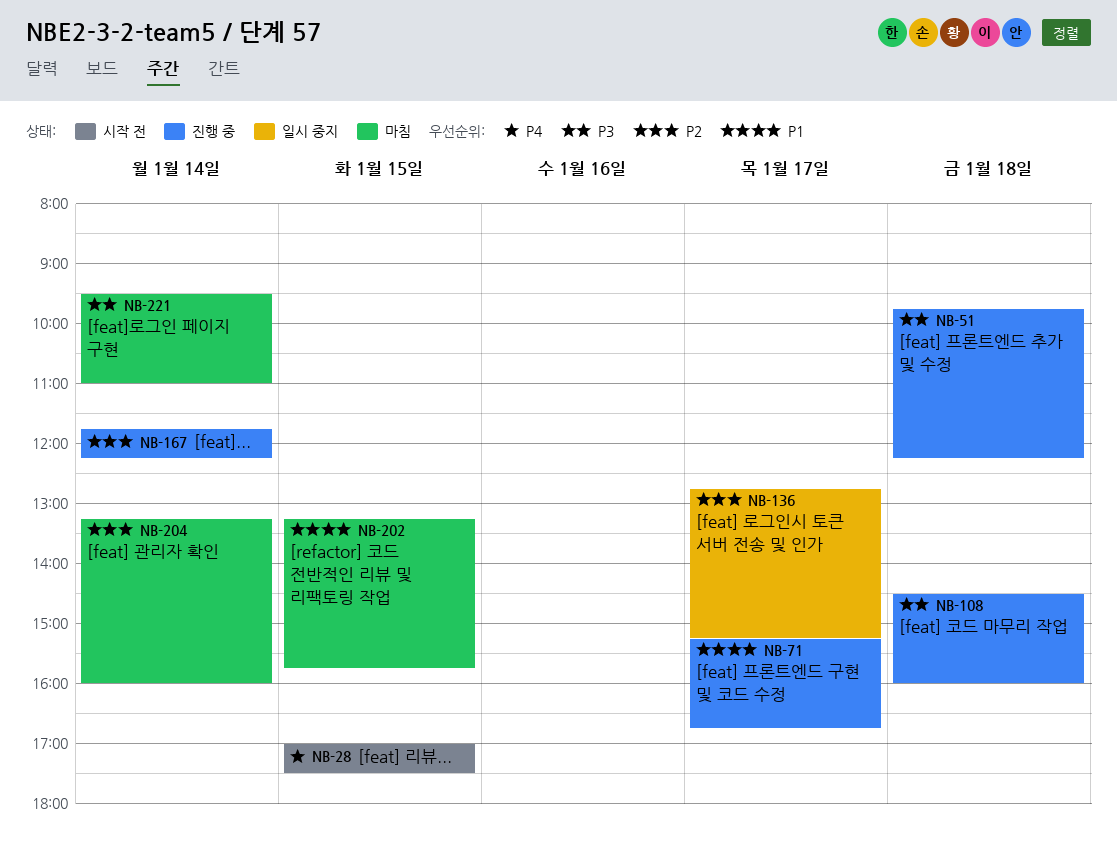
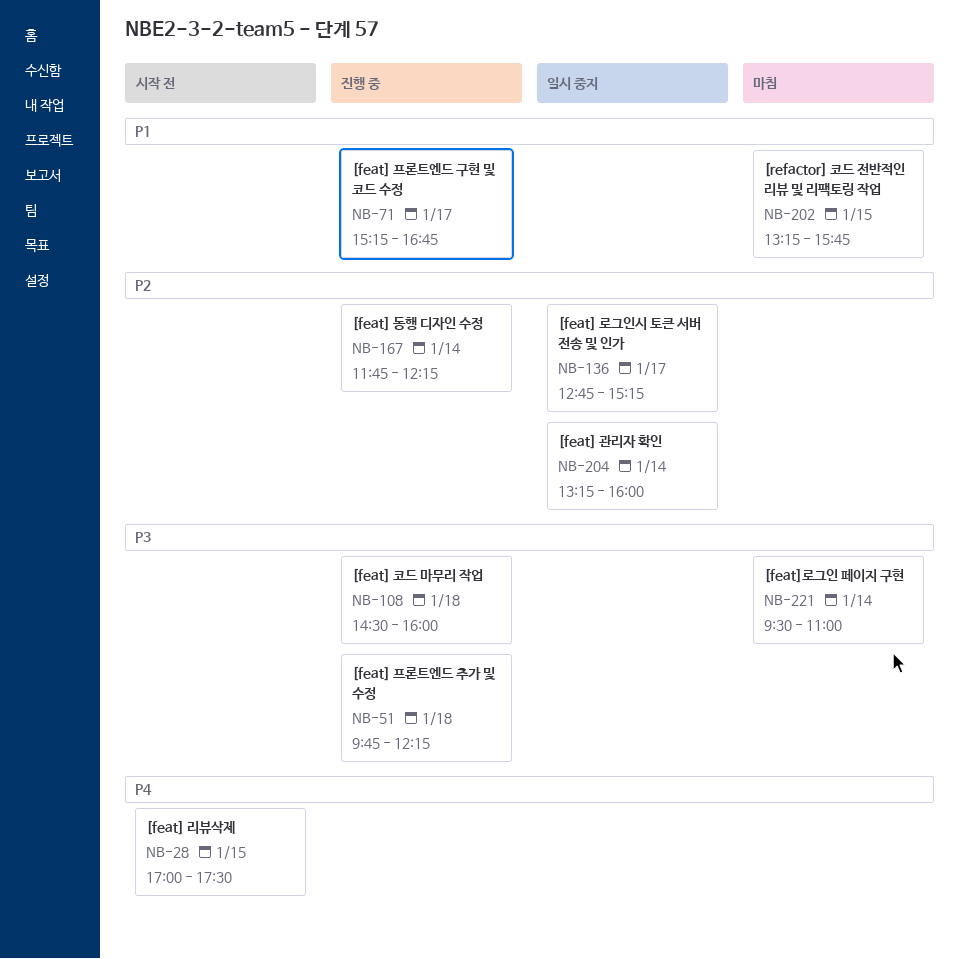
NB-204, status: 마침 -> 일시 중지

